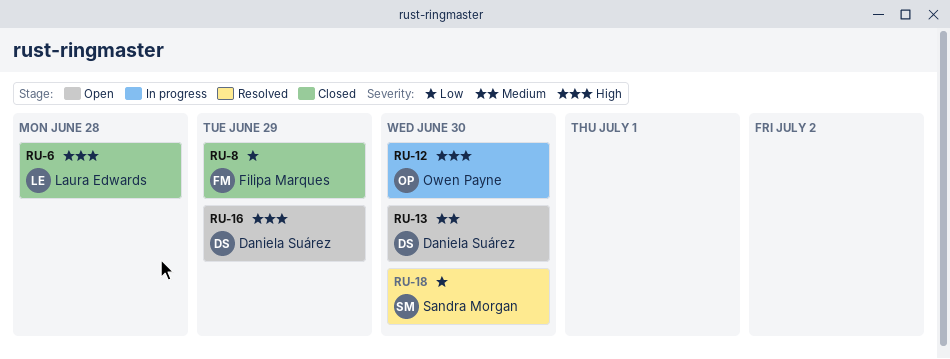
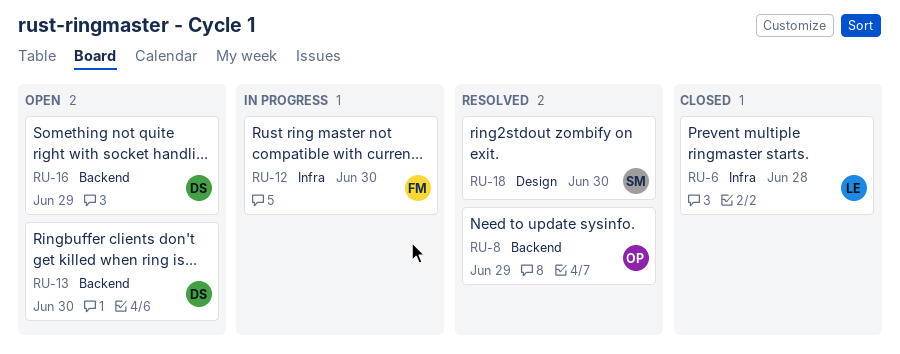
RU-8, status: Closed -> Resolved
RU-8, owner: Filipa Marques -> Owen Payne
RU-12, owner: Owen Payne -> Filipa Marques

